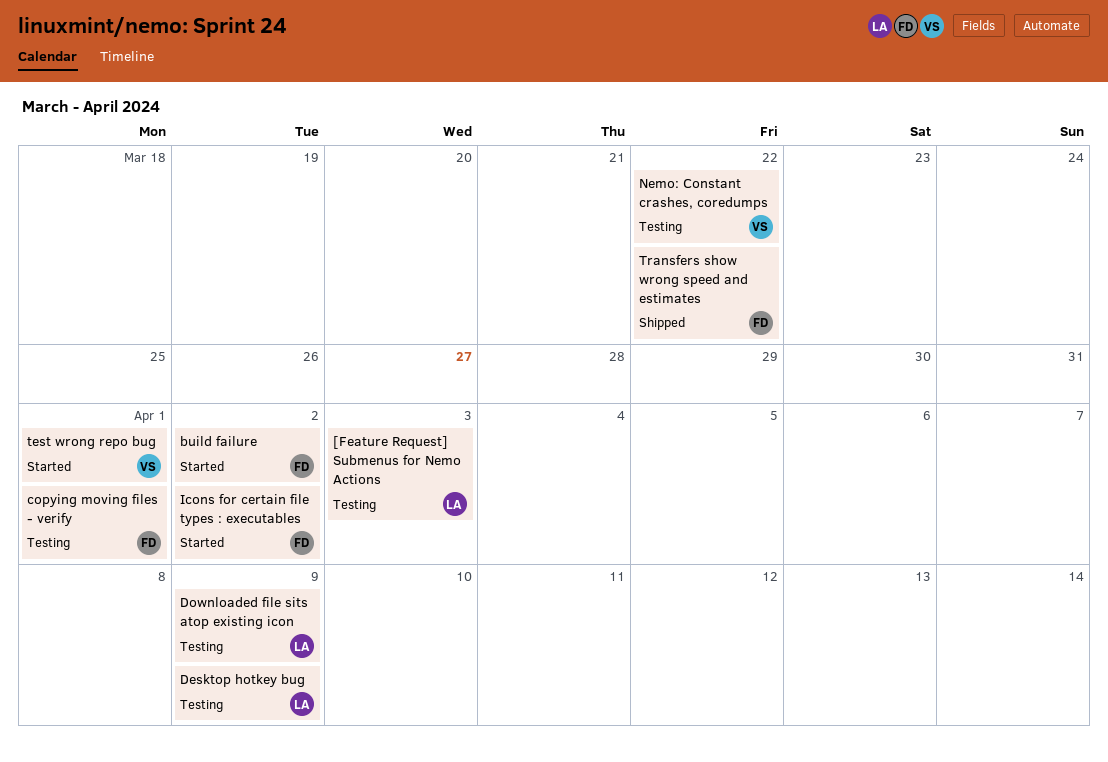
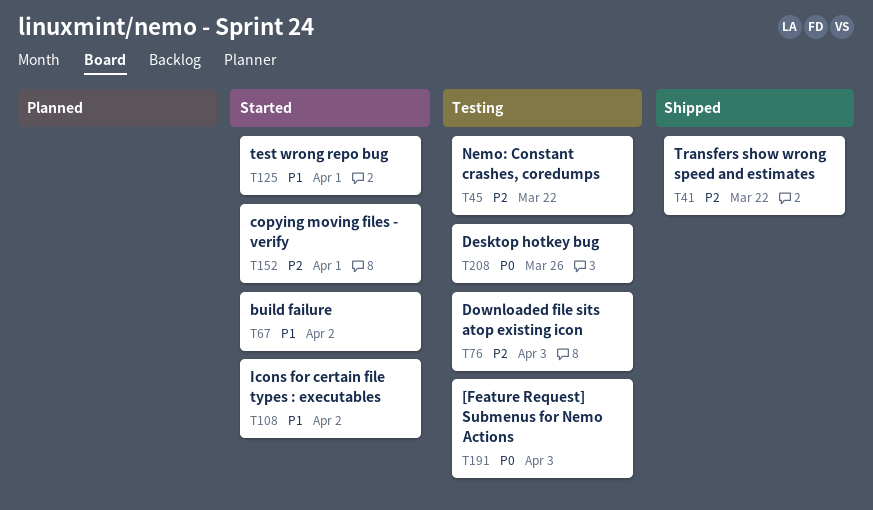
copying moving files - verify, status: Testing -> Started
Desktop hotkey bug, due: Apr 9 -> Mar 26
Downloaded file sits atop existing icon, due: Apr 9 -> Apr 3

